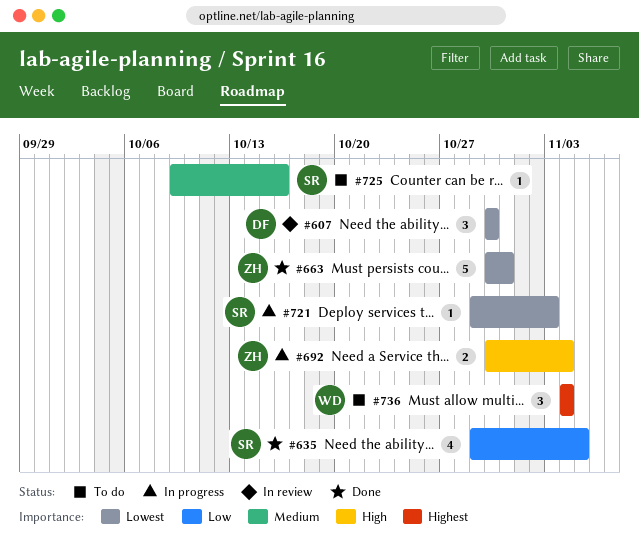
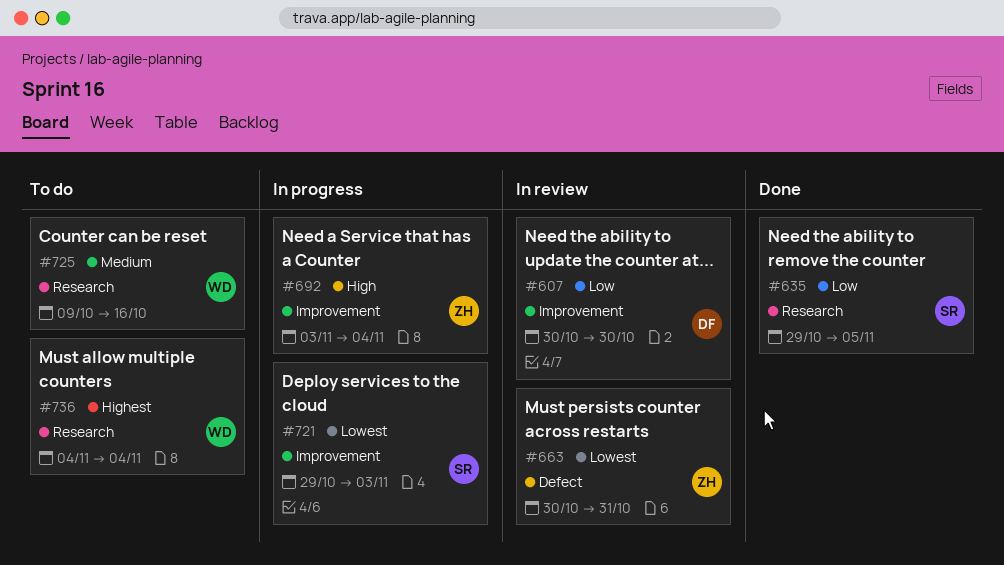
#607, priority: Lowest -> Low
#663, status: Done -> In review
#692, start: Oct 30 -> Nov 3
#725, owner: SR -> WD

